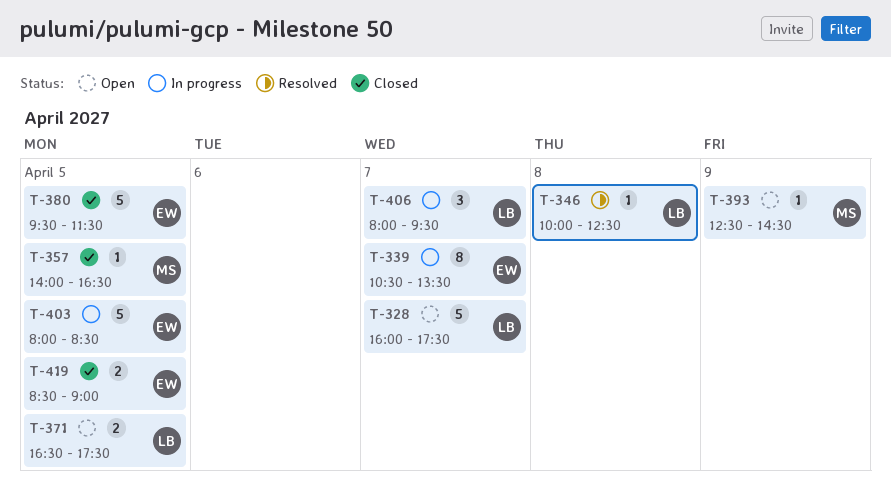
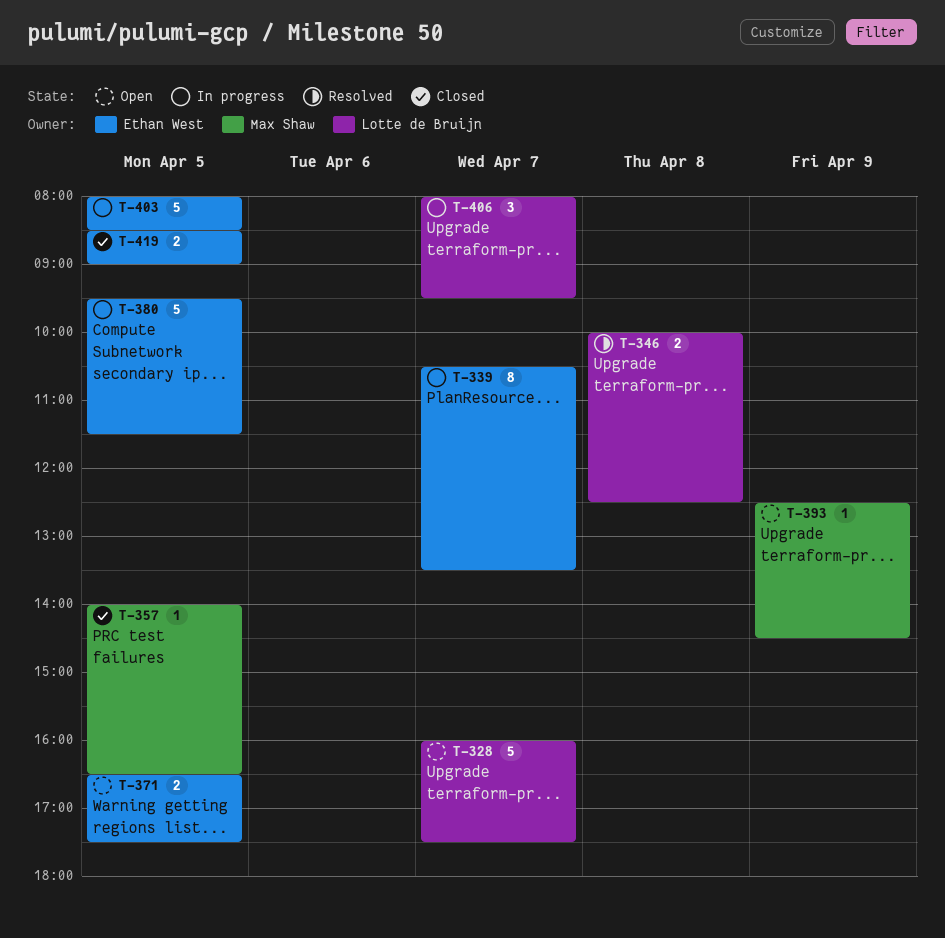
T-346, estimate: 1 -> 2
T-371, owner: Lotte de Bruijn -> Ethan West
T-380, status: Closed -> In progress

